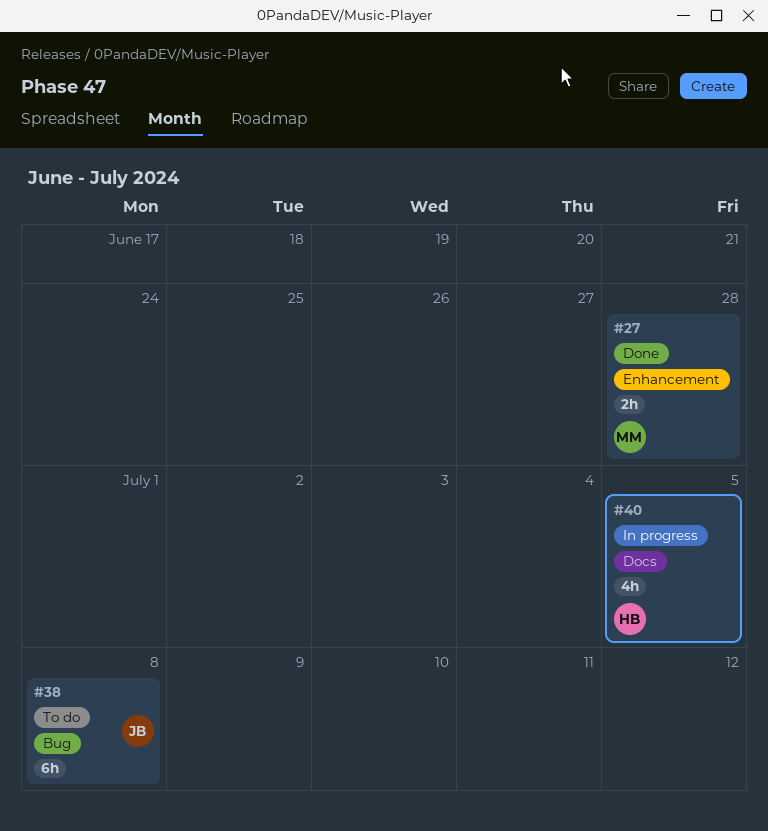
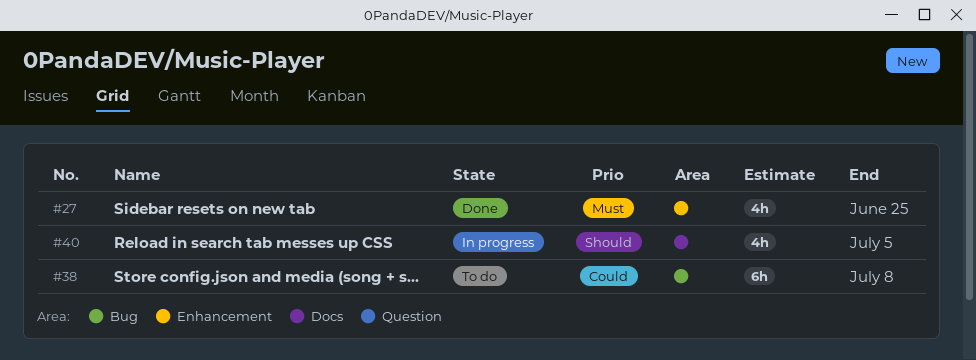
#27, estimate: 2h -> 4h
#27, due: Jun 28 -> Jun 25

